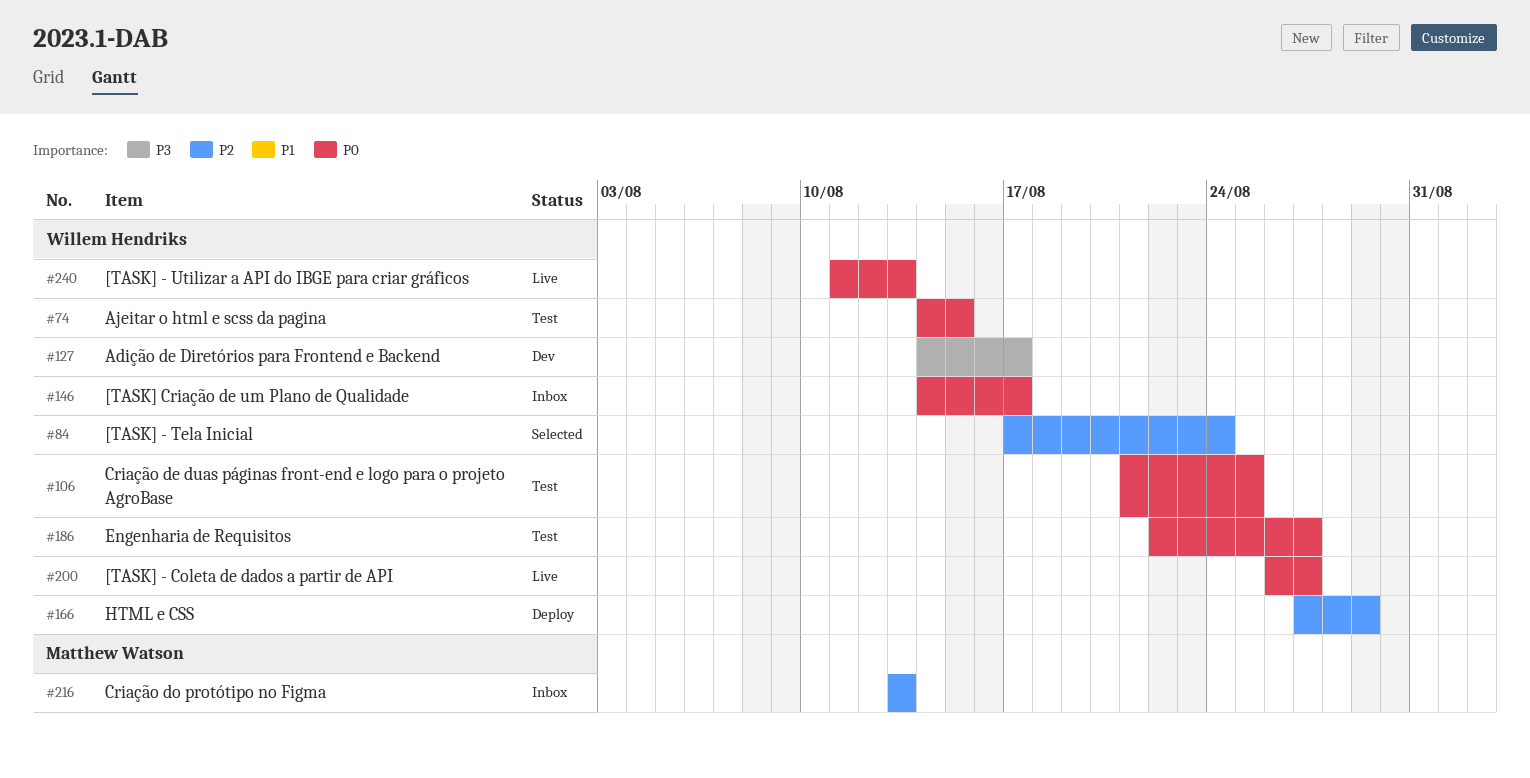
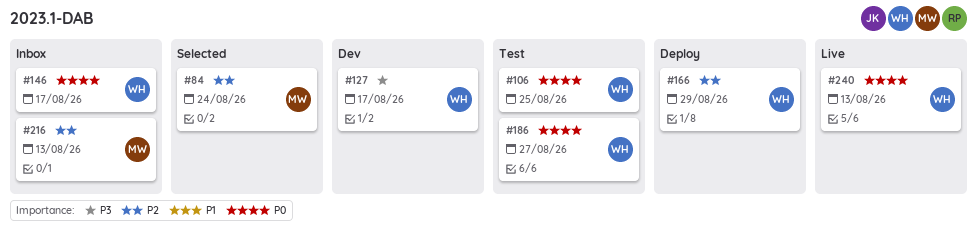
#74: present -> none
#84, owner: Willem Hendriks -> Matthew Watson
#200: present -> none

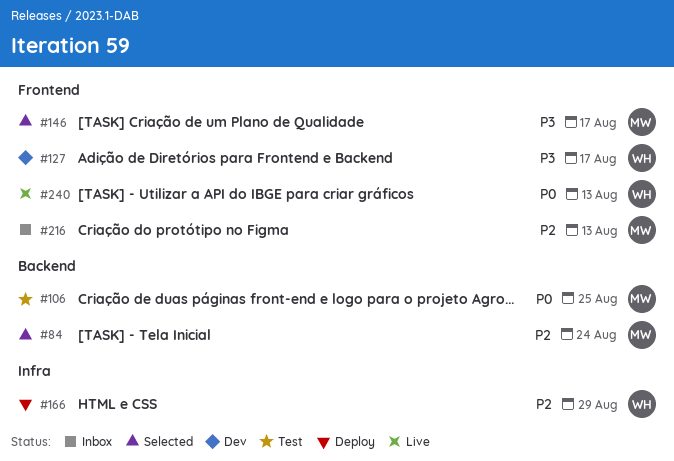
#106, owner: WH -> MW
#146, status: Inbox -> Selected
#146, owner: WH -> MW
#146, priority: P0 -> P3
#186: present -> none

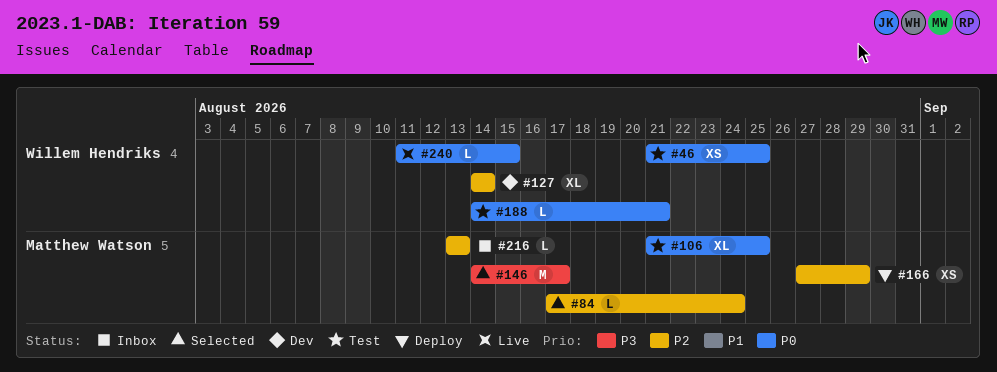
#46: none -> present
#127, priority: P3 -> P2
#127, due: Aug 17 -> Aug 14
#166, owner: Willem Hendriks -> Matthew Watson
#188: none -> present
#240, due: Aug 13 -> Aug 15

